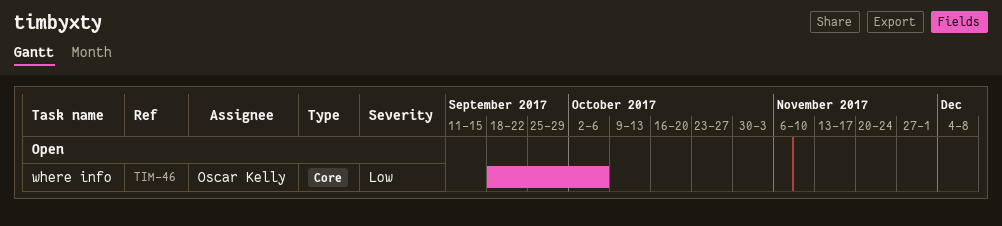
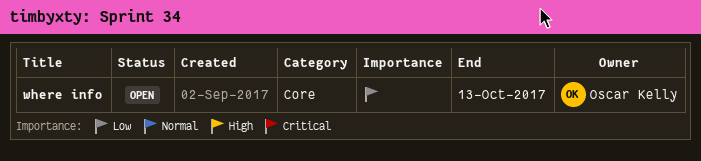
where info, due: Oct 6 -> Oct 13

